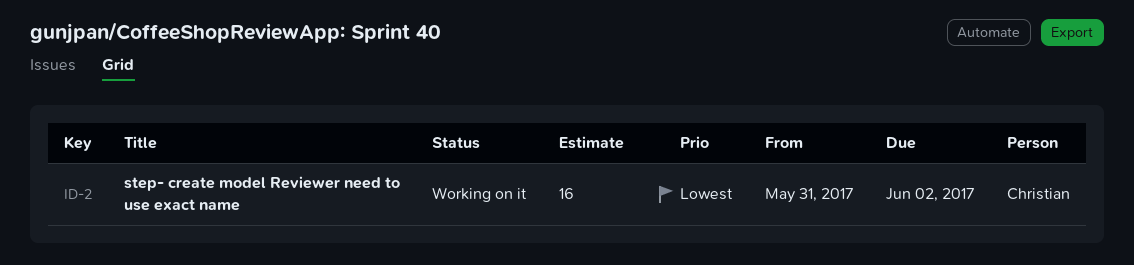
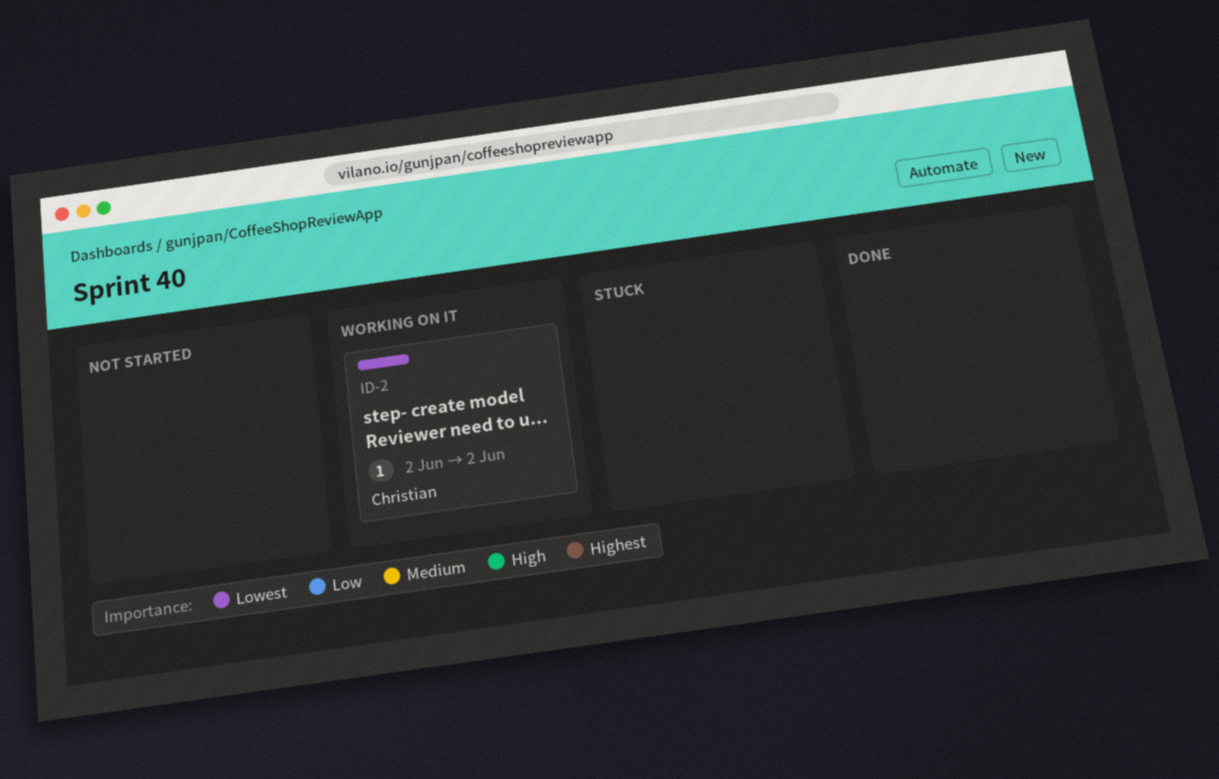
ID-2, estimate: 16 -> 1
ID-2, start: May 31 -> Jun 2

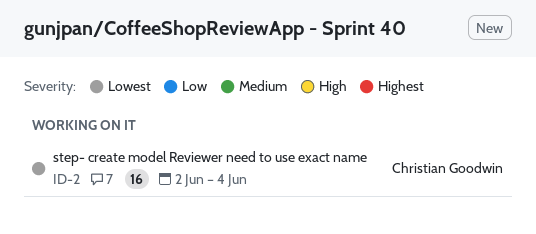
ID-2, estimate: 1 -> 16
ID-2, due: Jun 2 -> Jun 4

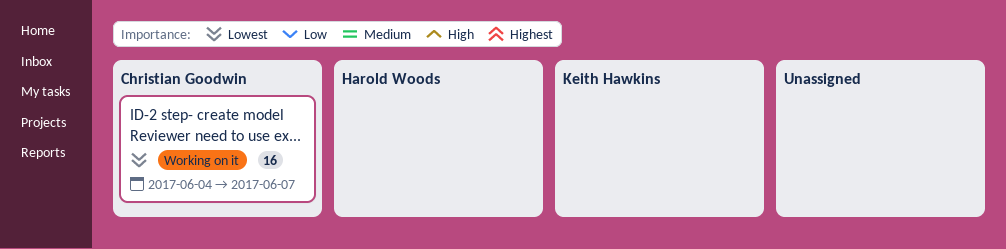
ID-2, start: Jun 2 -> Jun 4
ID-2, due: Jun 4 -> Jun 7

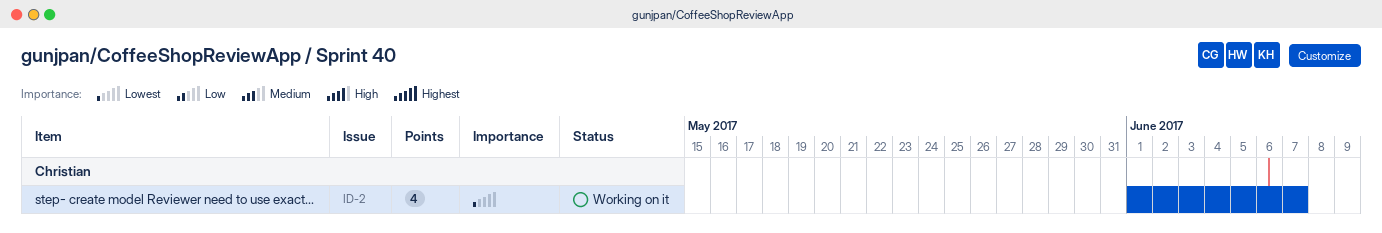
ID-2, estimate: 16 -> 4
ID-2, start: Jun 4 -> Jun 1

